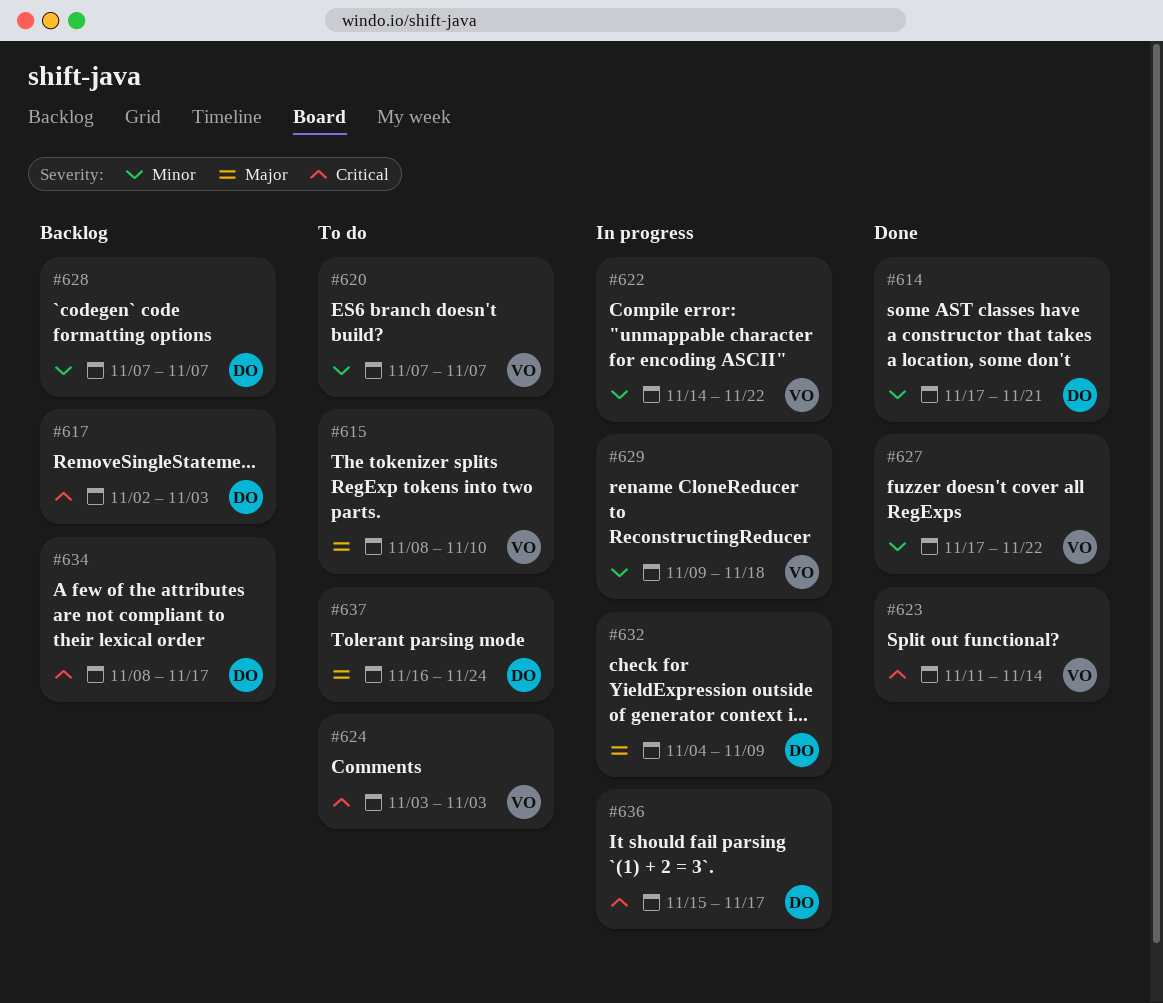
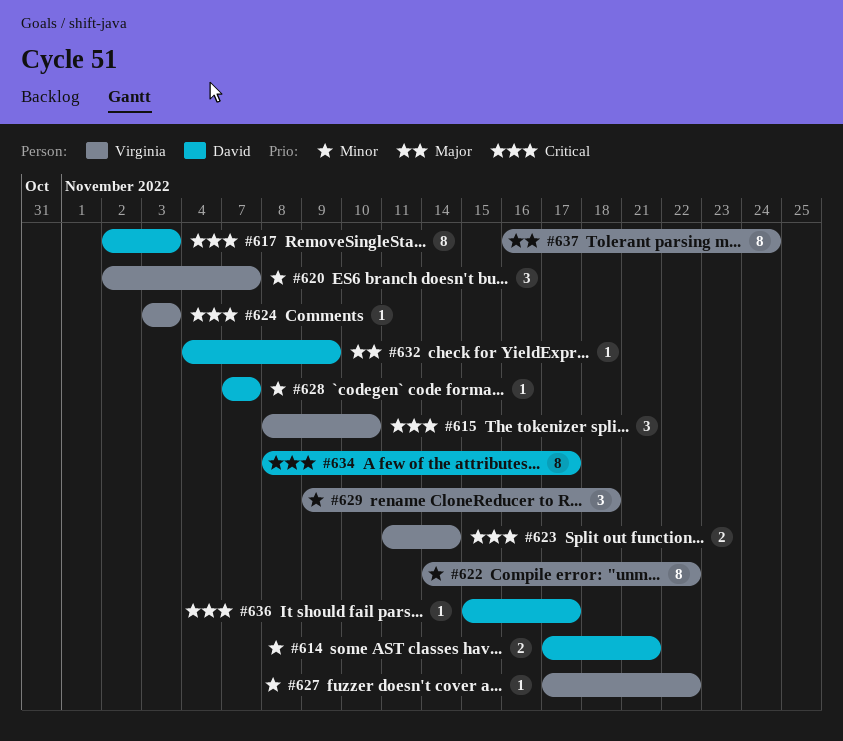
#615, priority: Major -> Critical
#620, start: Nov 7 -> Nov 2
#637, owner: David -> Virginia

